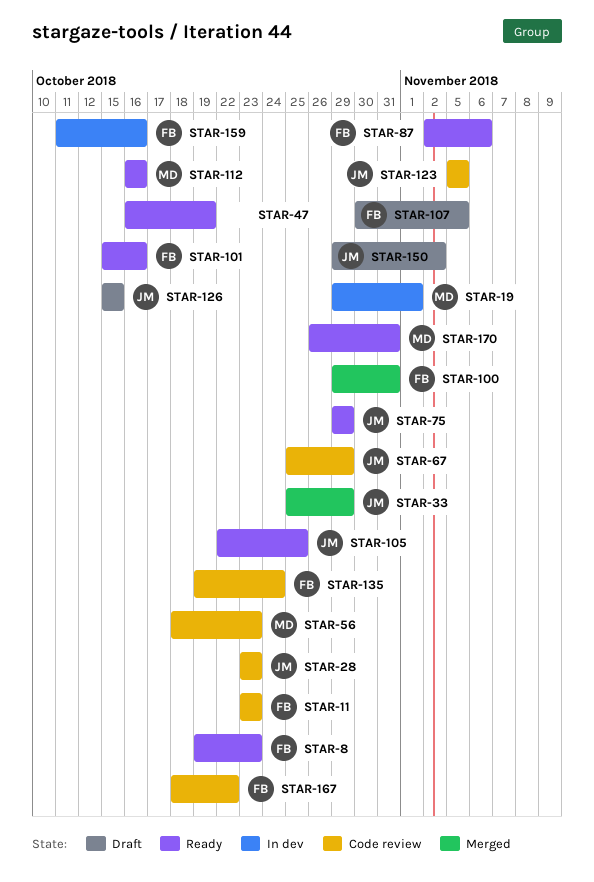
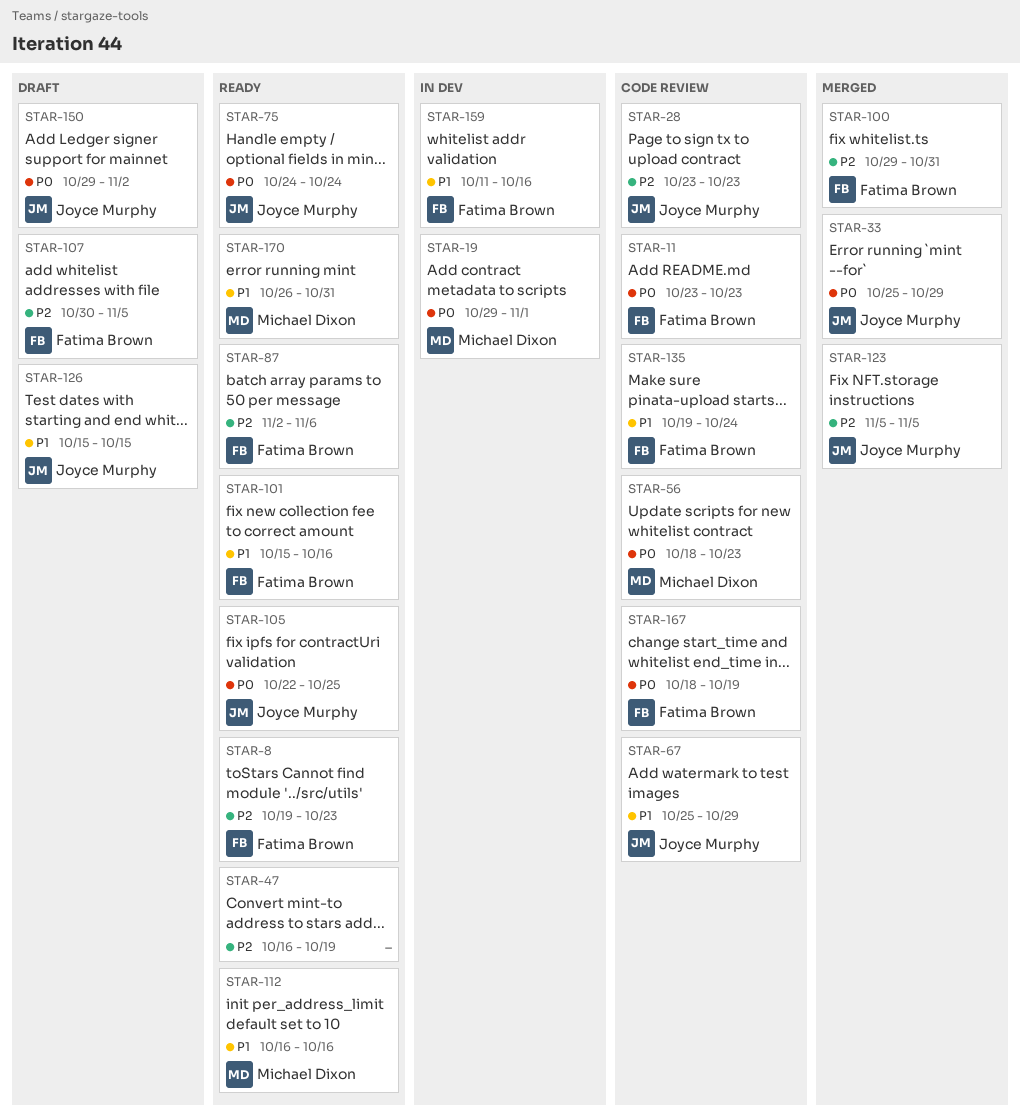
STAR-75, start: Oct 29 -> Oct 24
STAR-75, due: Oct 29 -> Oct 24
STAR-123, status: Code review -> Merged
STAR-167, due: Oct 22 -> Oct 19

